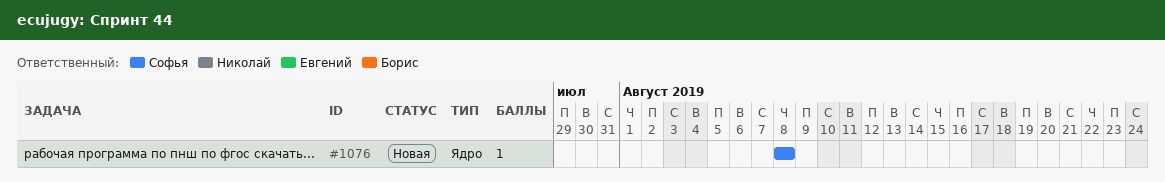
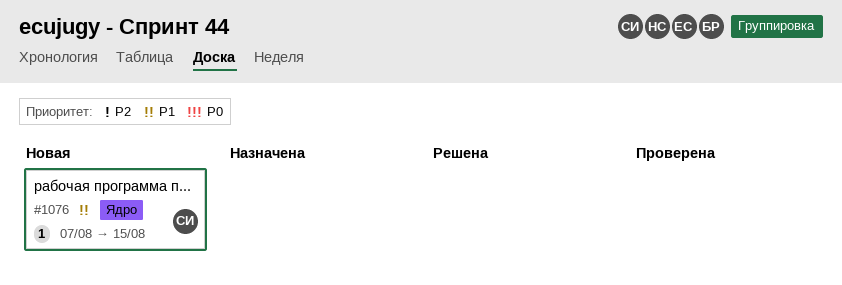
#1076, start: Aug 8 -> Aug 7
#1076, due: Aug 8 -> Aug 15

